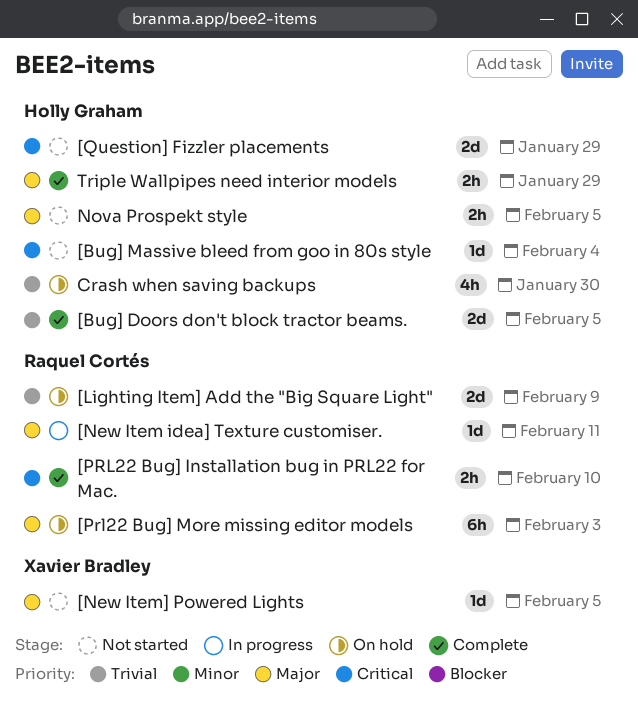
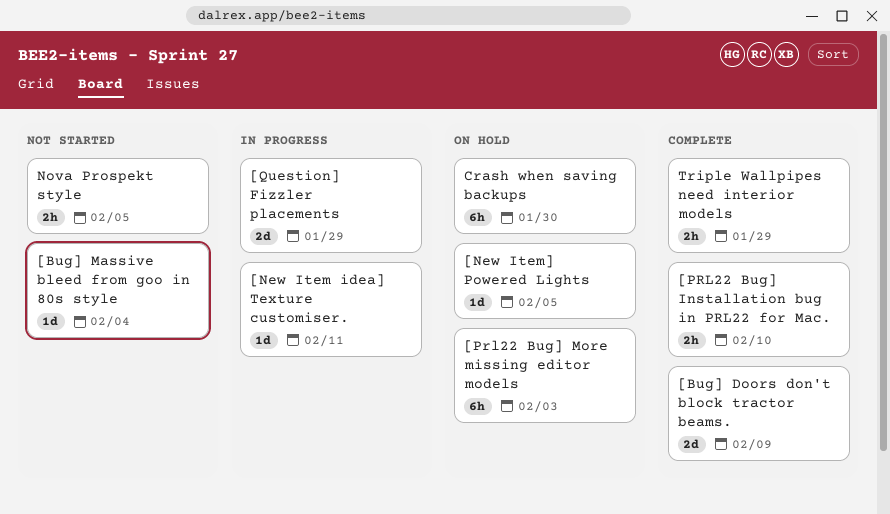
[Bug] Doors don't block tractor beams., due: Feb 5 -> Feb 9
[Lighting Item] Add the "Big Square Light": present -> none
[New Item] Powered Lights, status: Not started -> On hold
[Question] Fizzler placements, status: Not started -> In progress
Crash when saving backups, estimate: 4h -> 6h

